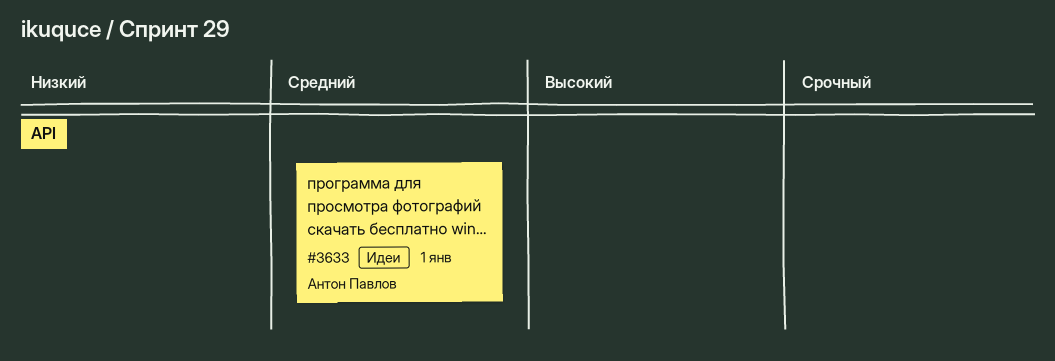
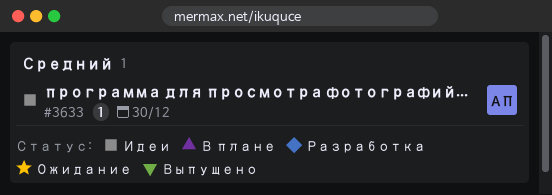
#3633, due: Jan 1 -> Dec 30

